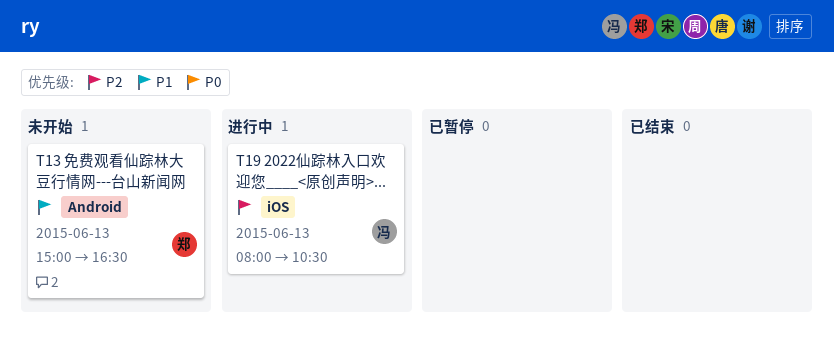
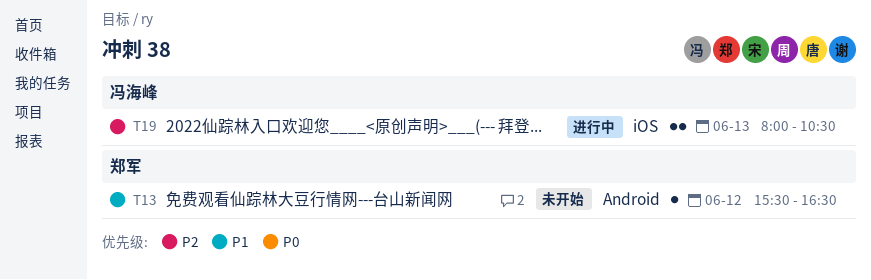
T13, day: Jun 13 -> Jun 12
T13, begins: 15:00 -> 15:30

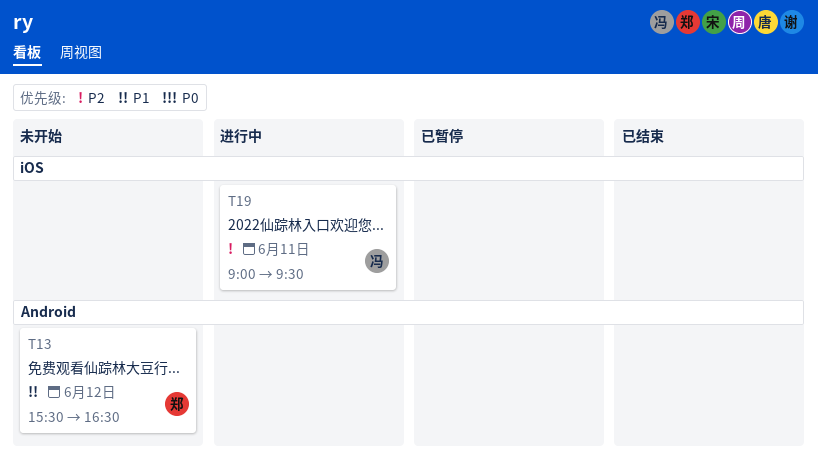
T19, day: Jun 13 -> Jun 11
T19, begins: 08:00 -> 09:00
T19, ends: 10:30 -> 09:30

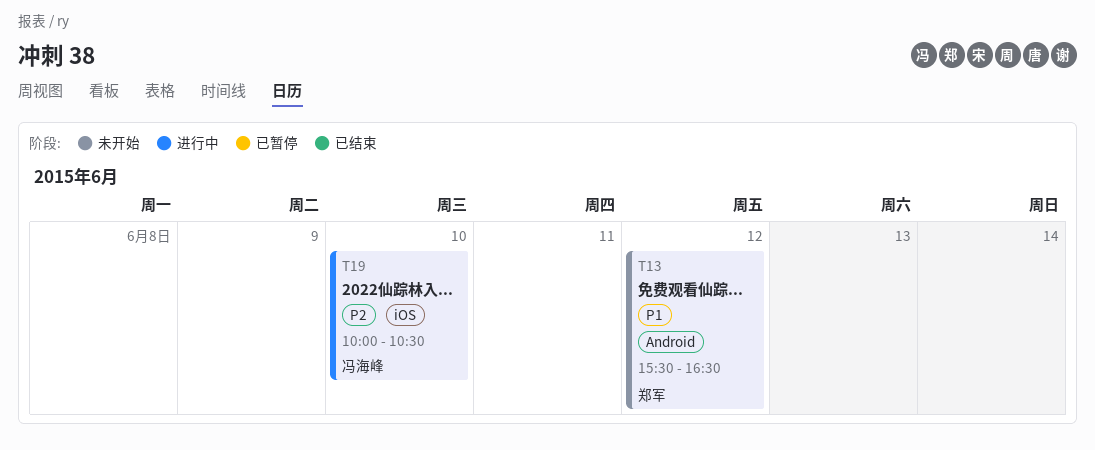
T19, day: Jun 11 -> Jun 10
T19, begins: 09:00 -> 10:00
T19, ends: 09:30 -> 10:30

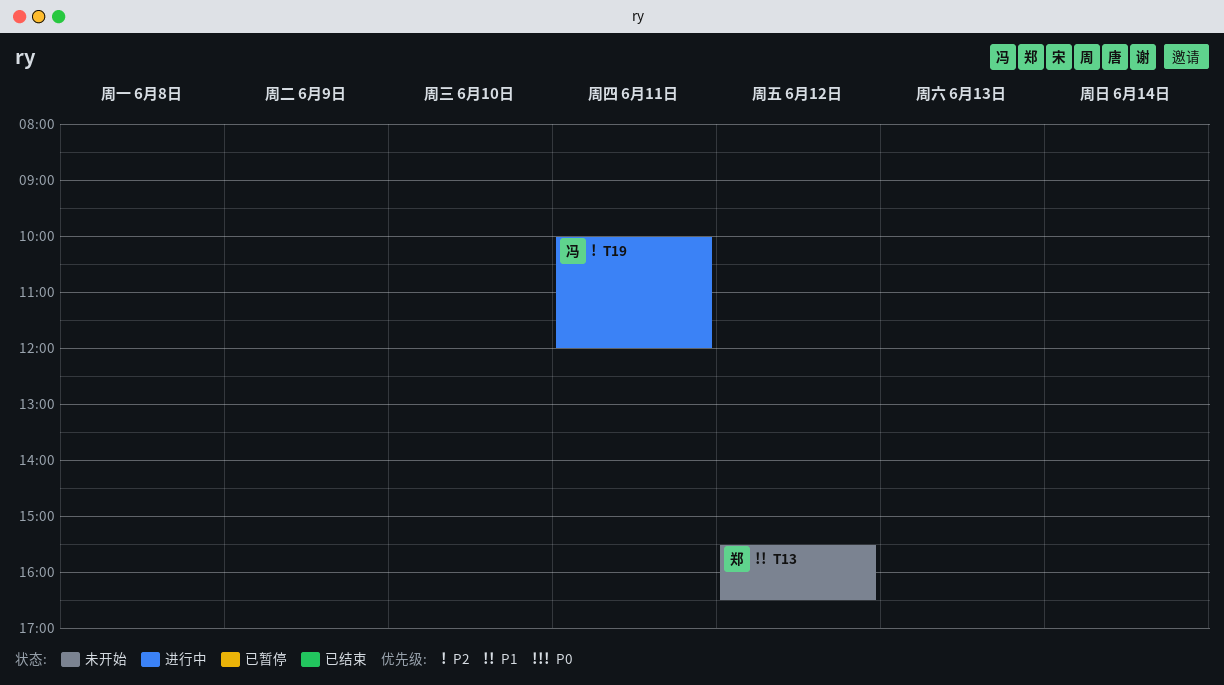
T19, day: Jun 10 -> Jun 11
T19, ends: 10:30 -> 12:00

